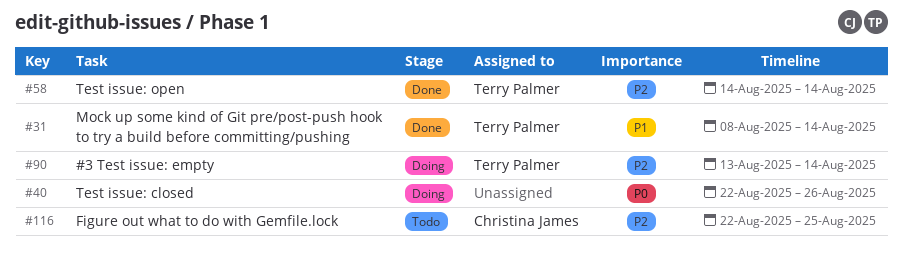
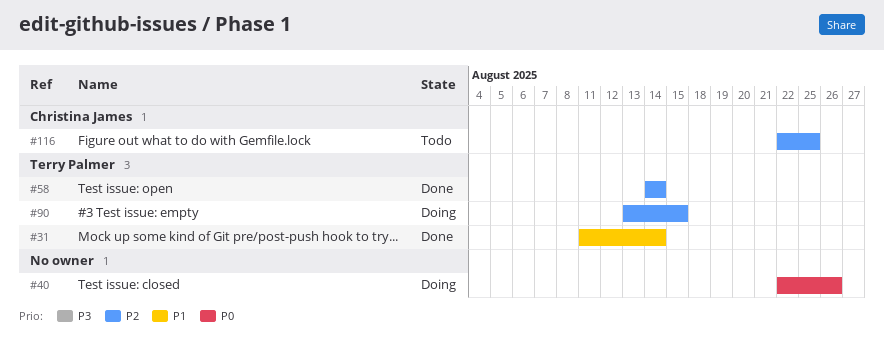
#31, start: Aug 8 -> Aug 11
#90, due: Aug 14 -> Aug 15

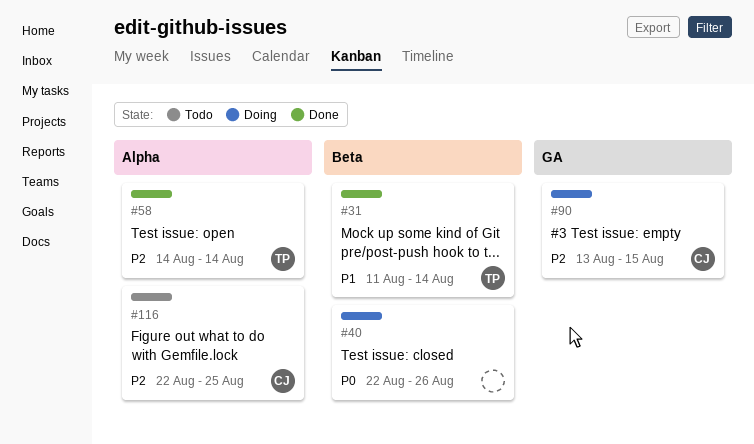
#90, owner: Terry Palmer -> Christina James

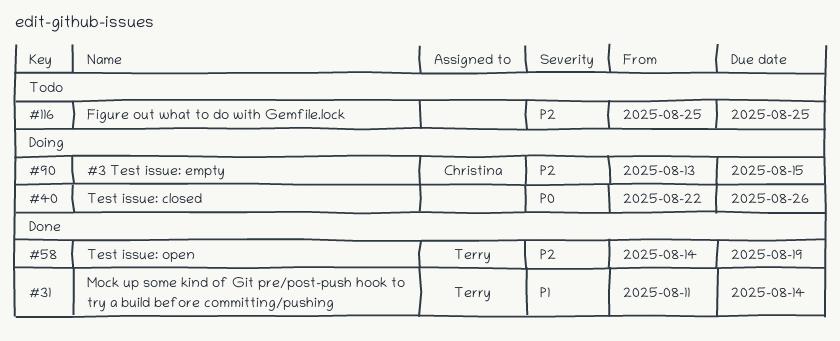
#58, due: Aug 14 -> Aug 19
#116, owner: Christina -> none
#116, start: Aug 22 -> Aug 25

